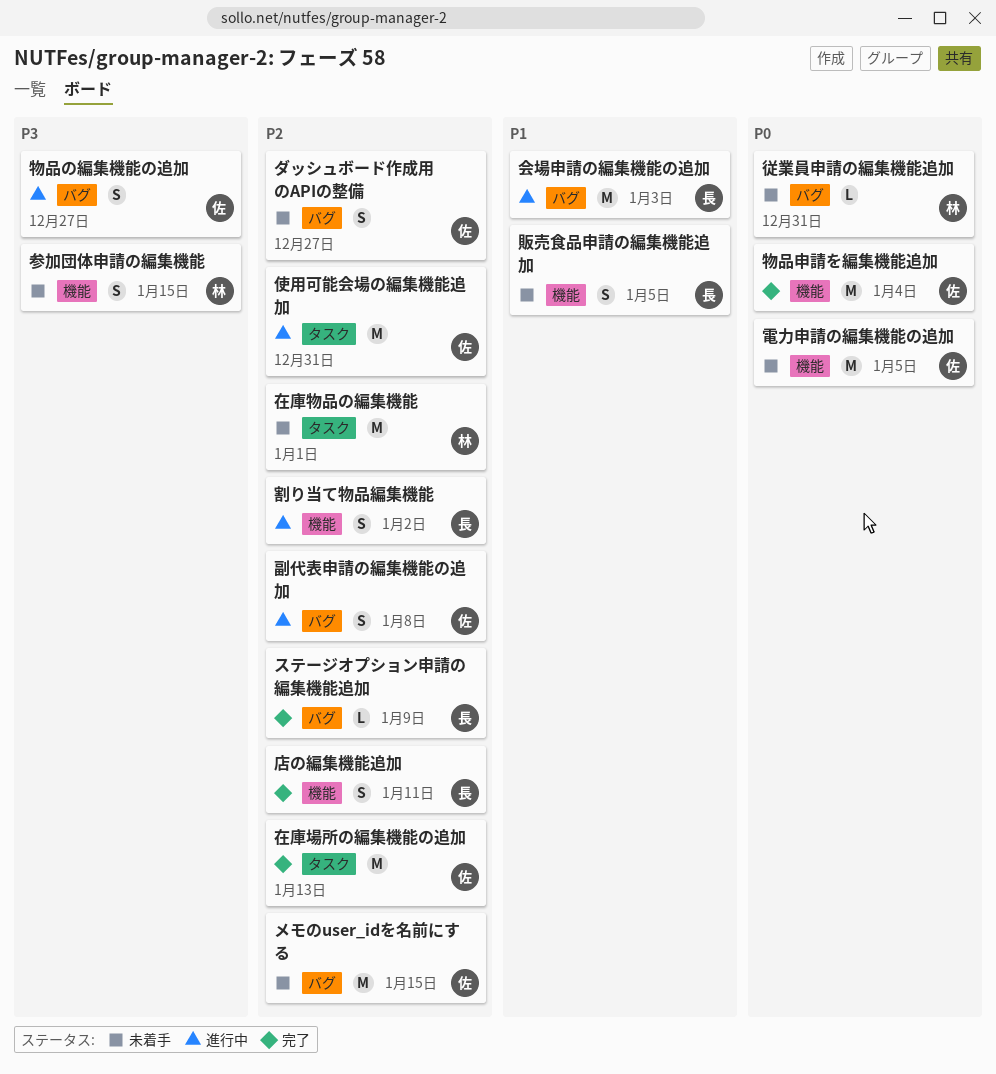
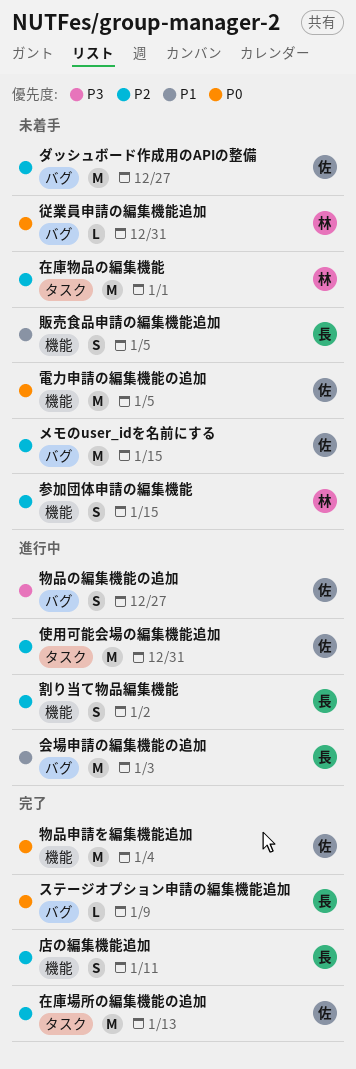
ステージオプション申請の編集機能追加, priority: P2 -> P0
ダッシュボード作成用のAPIの整備, estimate: S -> M
副代表申請の編集機能の追加: present -> none
参加団体申請の編集機能, priority: P3 -> P2

